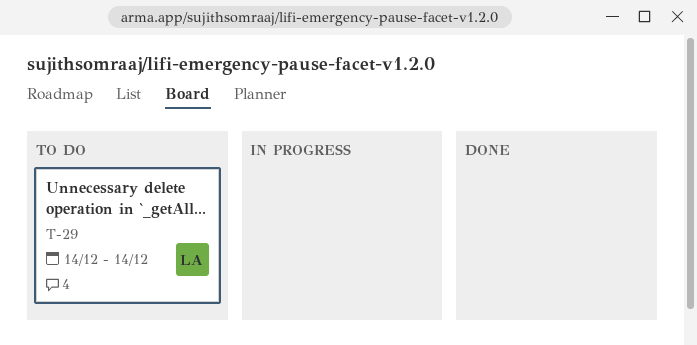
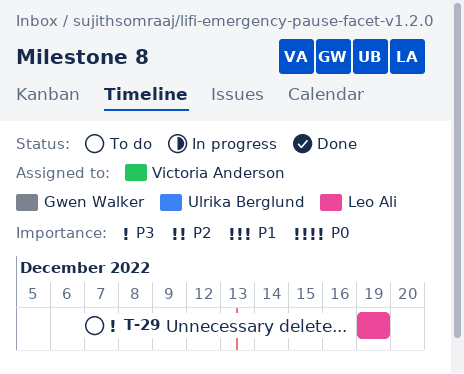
T-29, start: Dec 14 -> Dec 19
T-29, due: Dec 14 -> Dec 19

